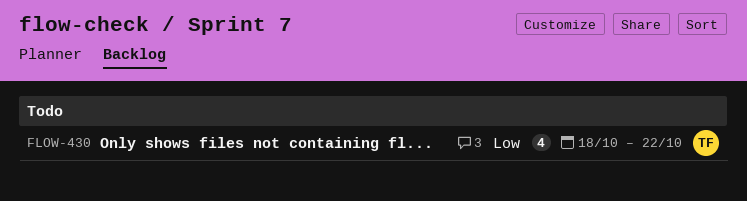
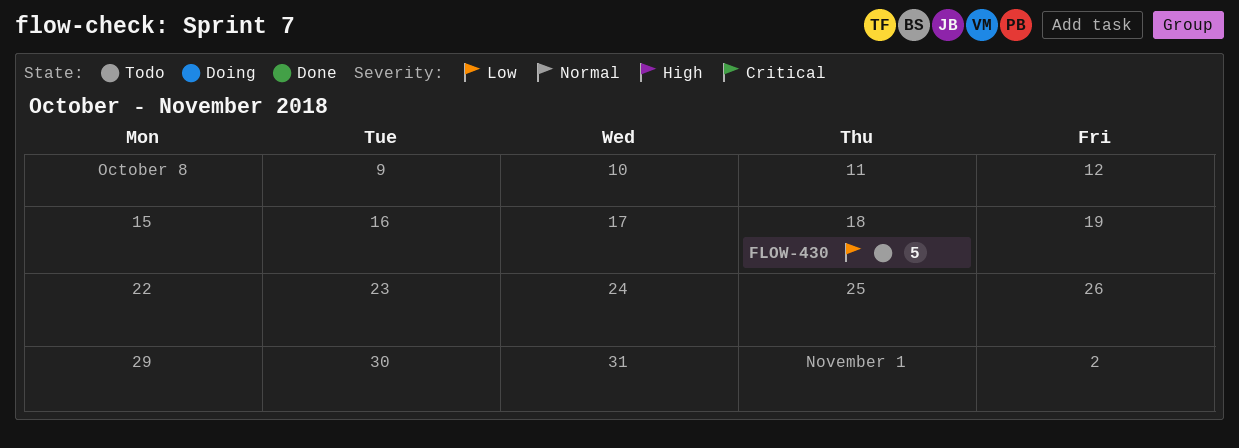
FLOW-430, estimate: 4 -> 5
FLOW-430, due: Oct 22 -> Oct 18

